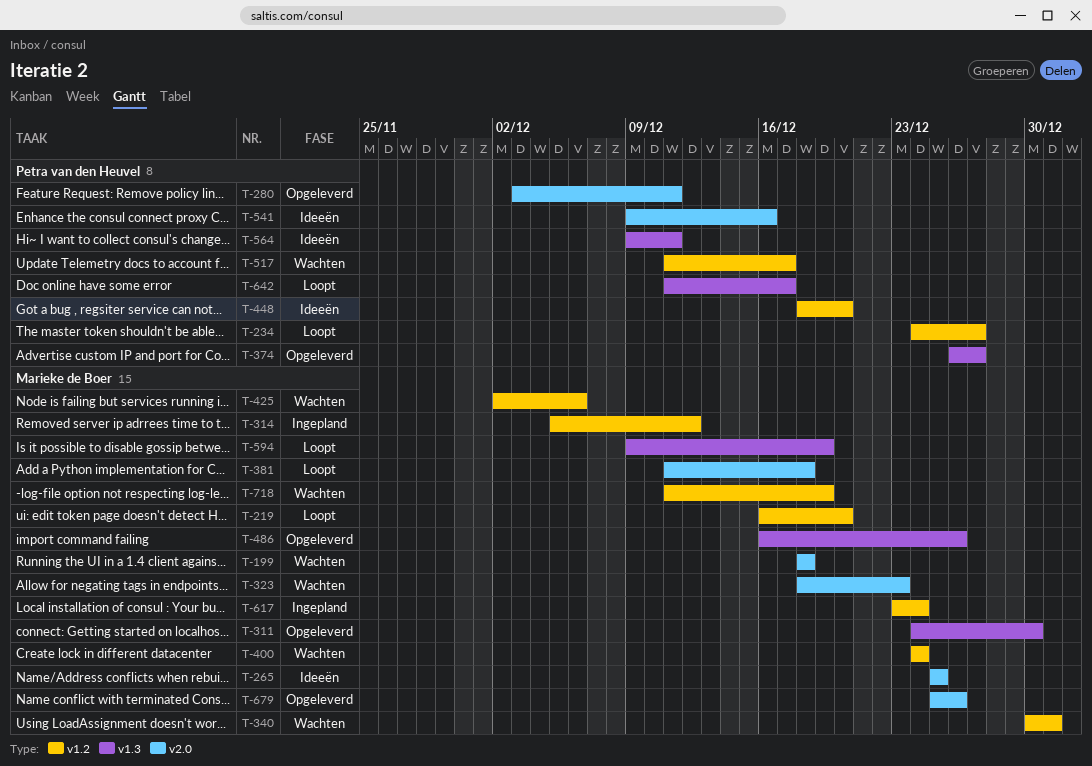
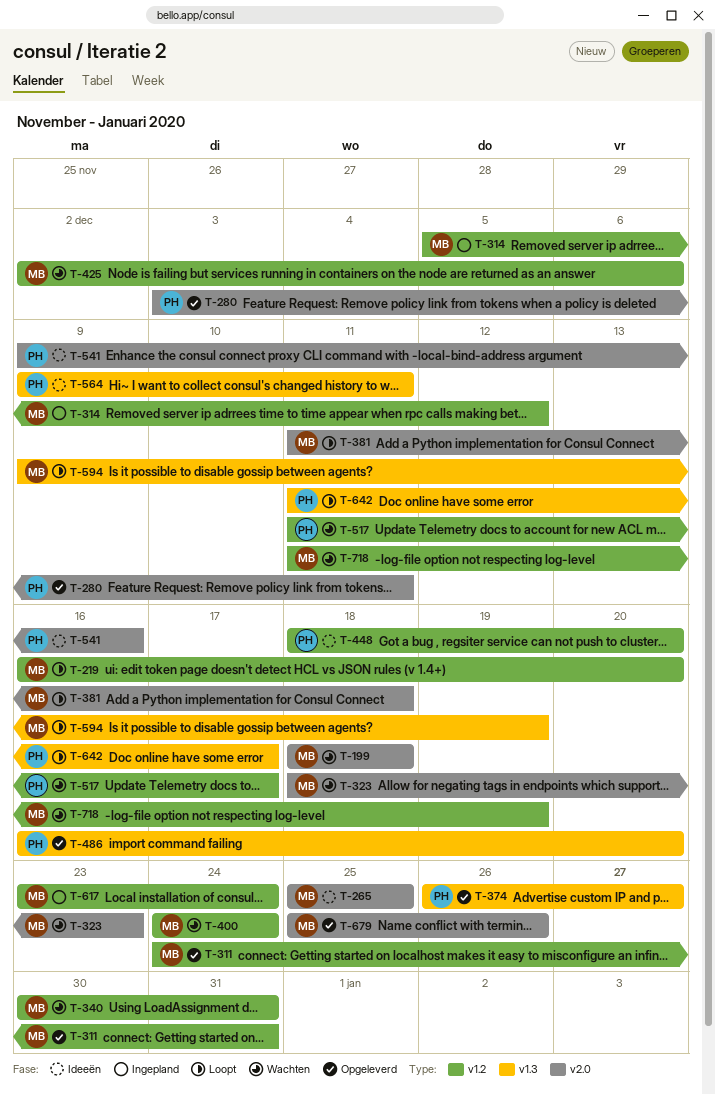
T-234: present -> none
T-311, label: v1.3 -> v1.2
T-311, due: Dec 30 -> Dec 31
T-486, owner: Marieke de Boer -> Petra van den Heuvel
T-486, due: Dec 26 -> Dec 20

